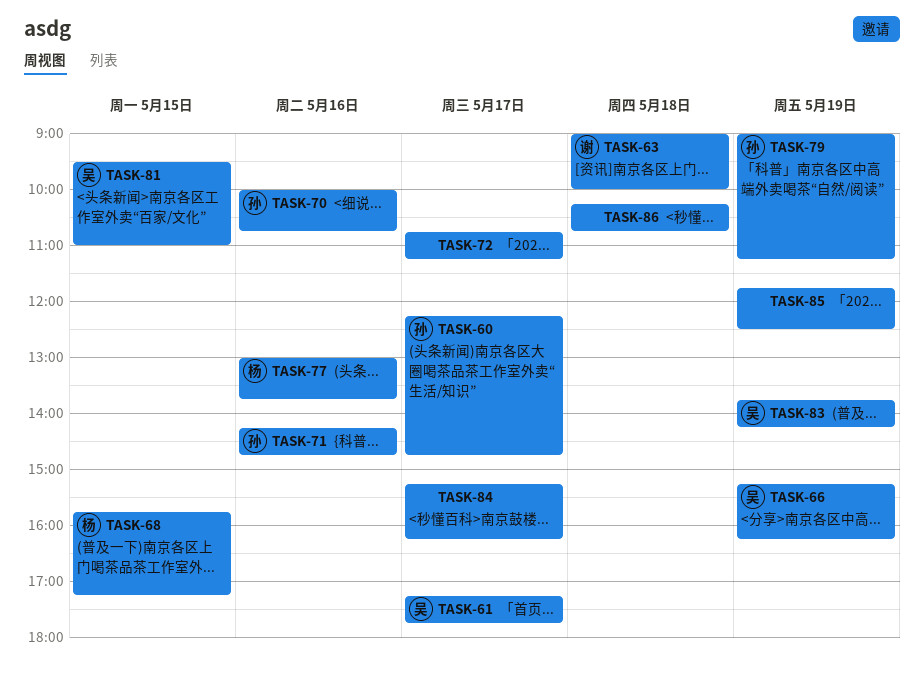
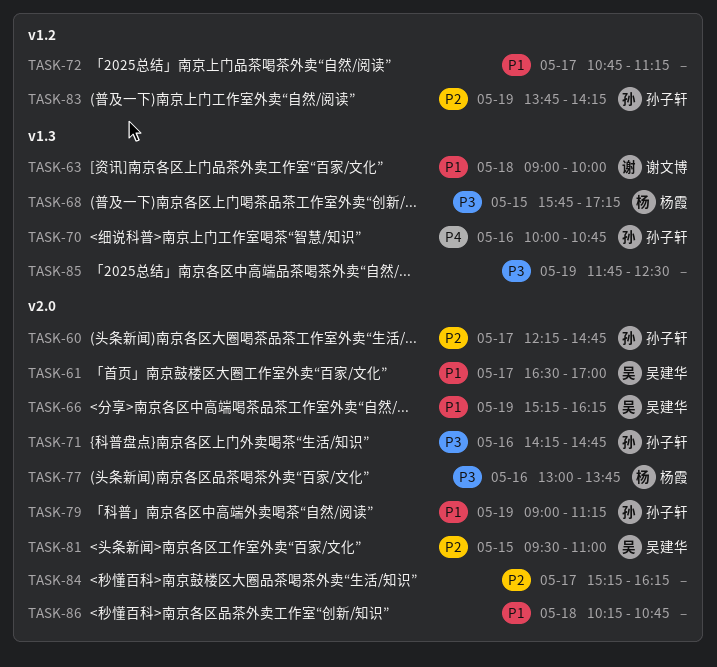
TASK-61, begins: 17:15 -> 16:30
TASK-61, ends: 17:45 -> 17:00
TASK-83, owner: 吴建华 -> 孙子轩

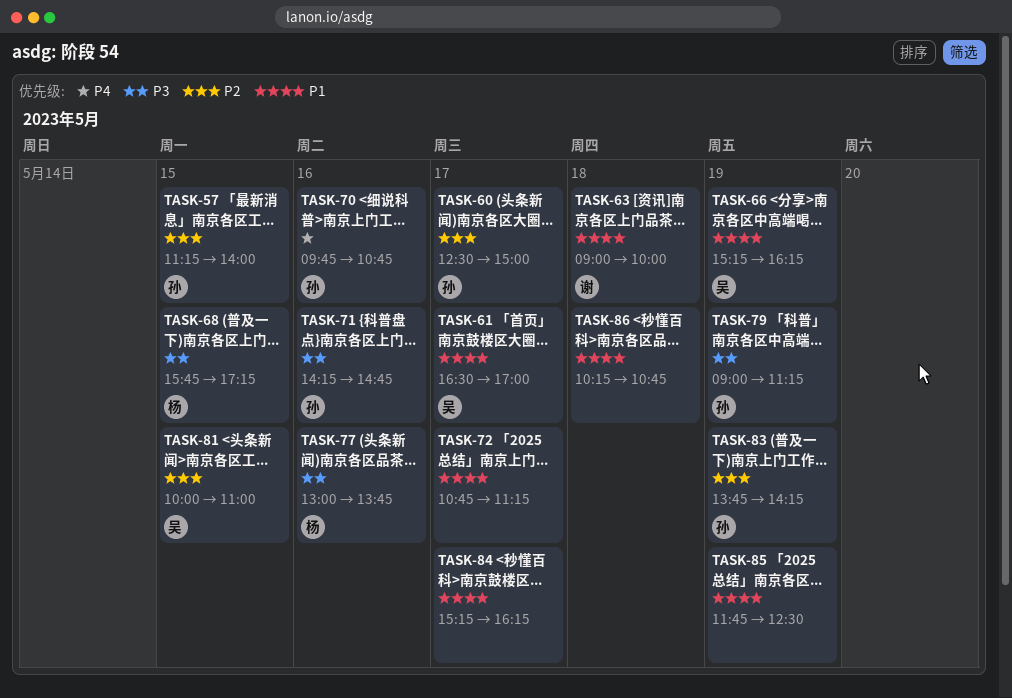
TASK-57: none -> present
TASK-60, begins: 12:15 -> 12:30
TASK-60, ends: 14:45 -> 15:00
TASK-70, begins: 10:00 -> 09:45
TASK-79, priority: P1 -> P3
TASK-81, begins: 09:30 -> 10:00
TASK-84, priority: P2 -> P1
TASK-85, priority: P3 -> P1

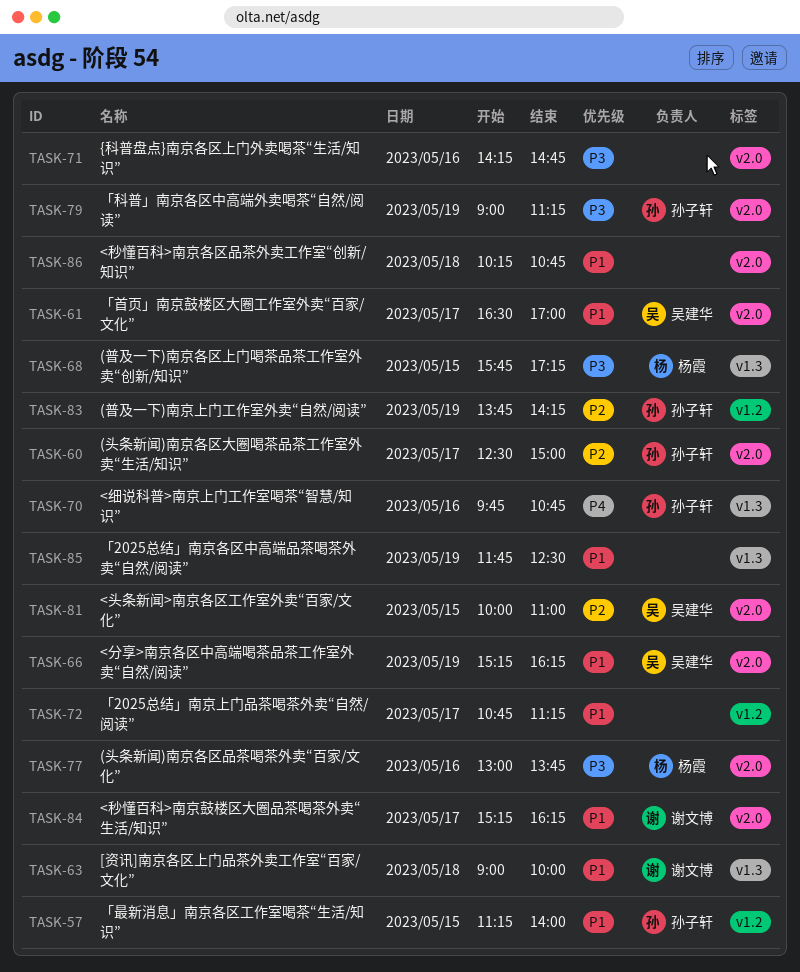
TASK-57, priority: P2 -> P1
TASK-71, owner: 孙子轩 -> none
TASK-84, owner: none -> 谢文博

